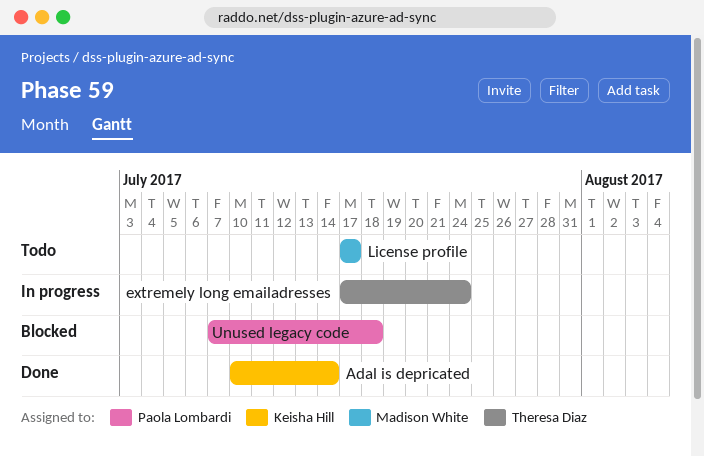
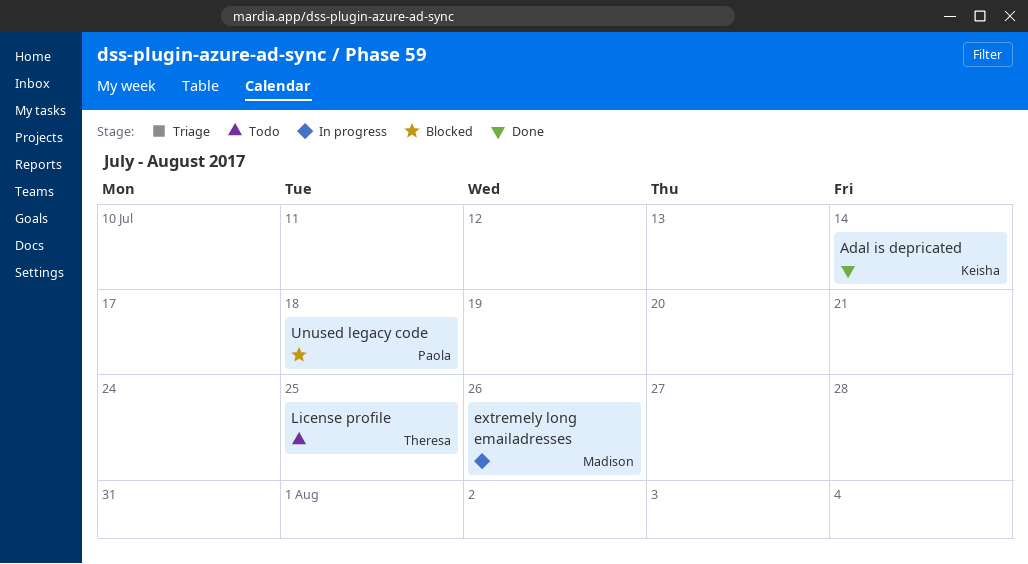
extremely long emailadresses, owner: Theresa Diaz -> Madison White
extremely long emailadresses, due: Jul 24 -> Jul 26
License profile, owner: Madison White -> Theresa Diaz
License profile, due: Jul 17 -> Jul 25

